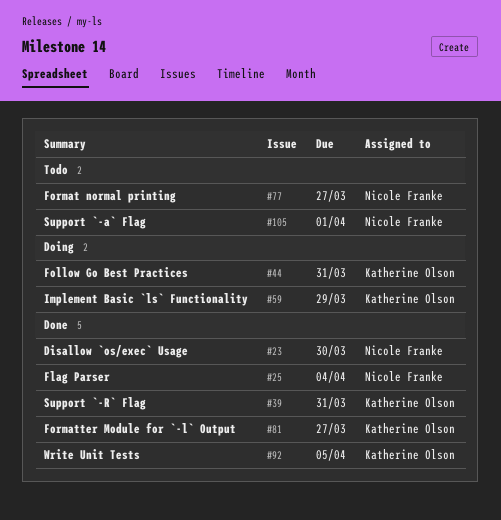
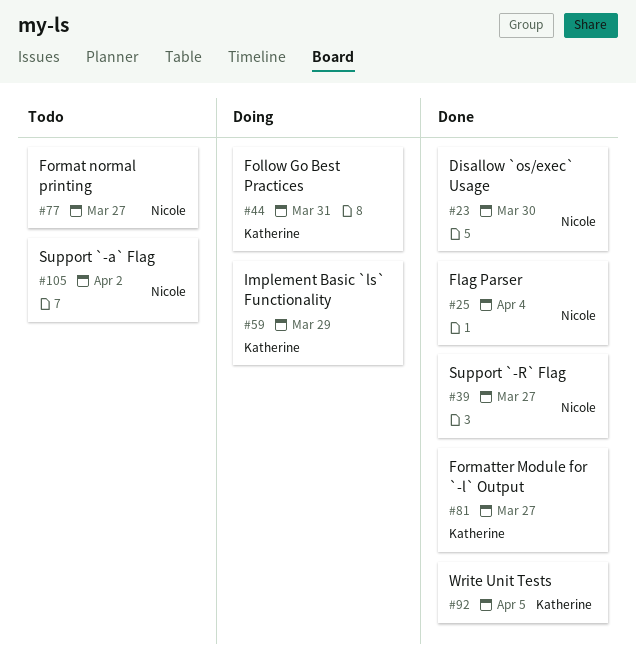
#39, owner: Katherine Olson -> Nicole Franke
#39, due: Mar 31 -> Mar 27
#105, due: Apr 1 -> Apr 2

